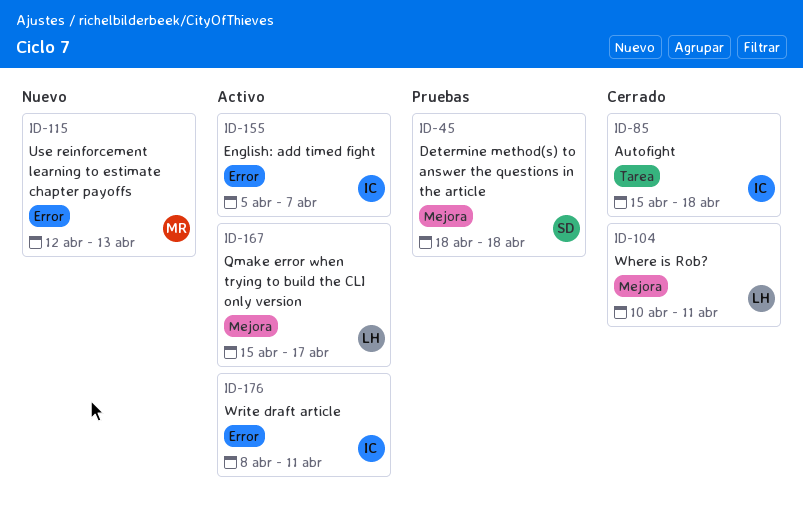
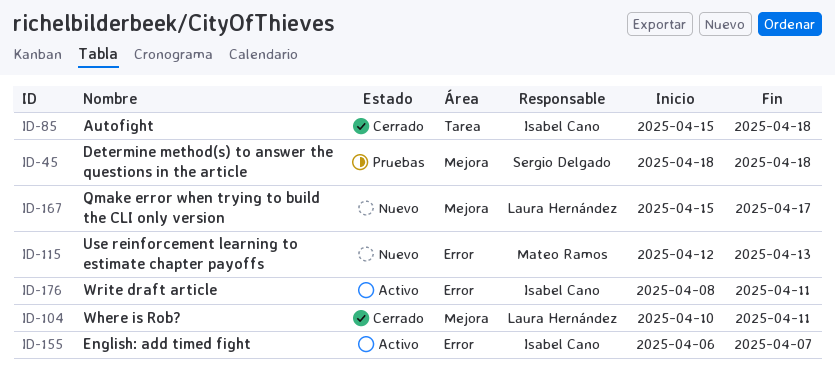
ID-155, start: Apr 5 -> Apr 6
ID-167, status: Activo -> Nuevo

